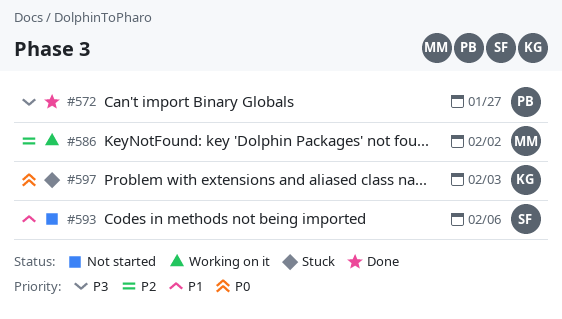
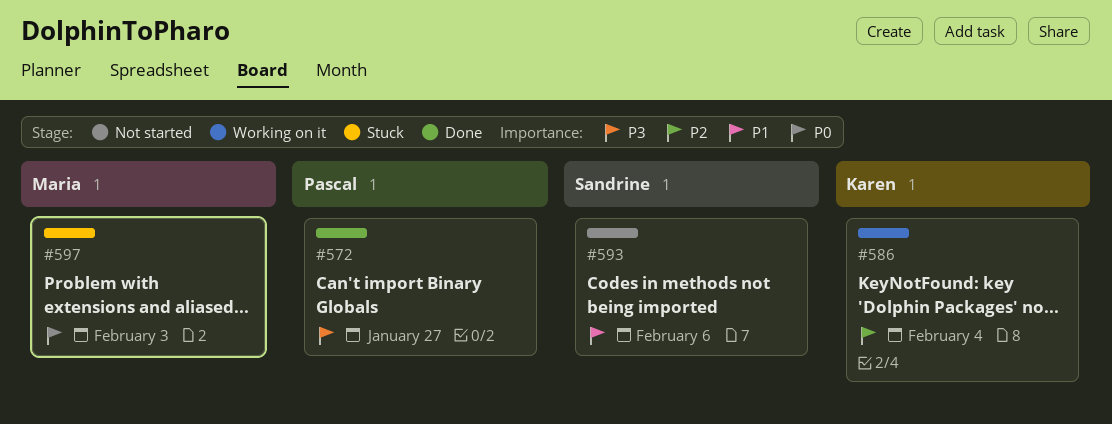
#586, owner: Maria -> Karen
#586, due: Feb 2 -> Feb 4
#597, owner: Karen -> Maria

